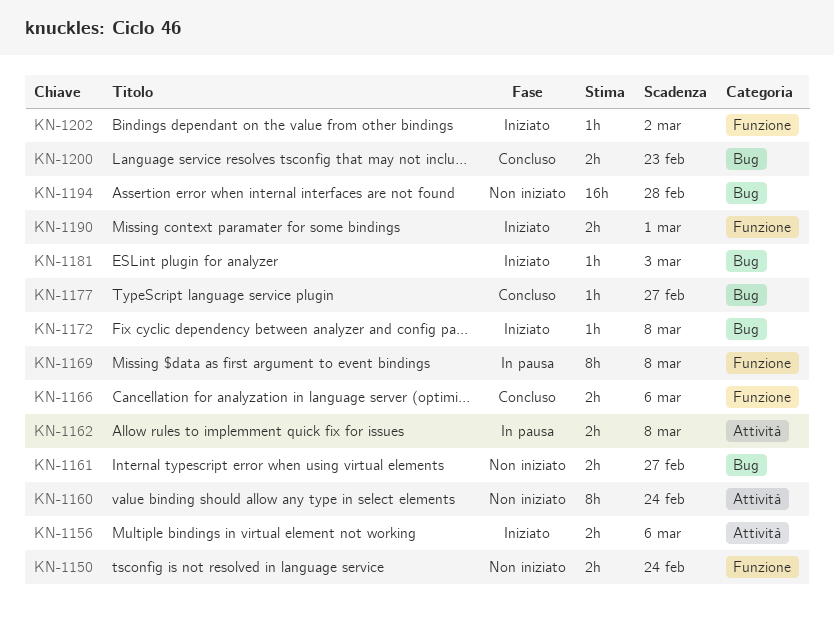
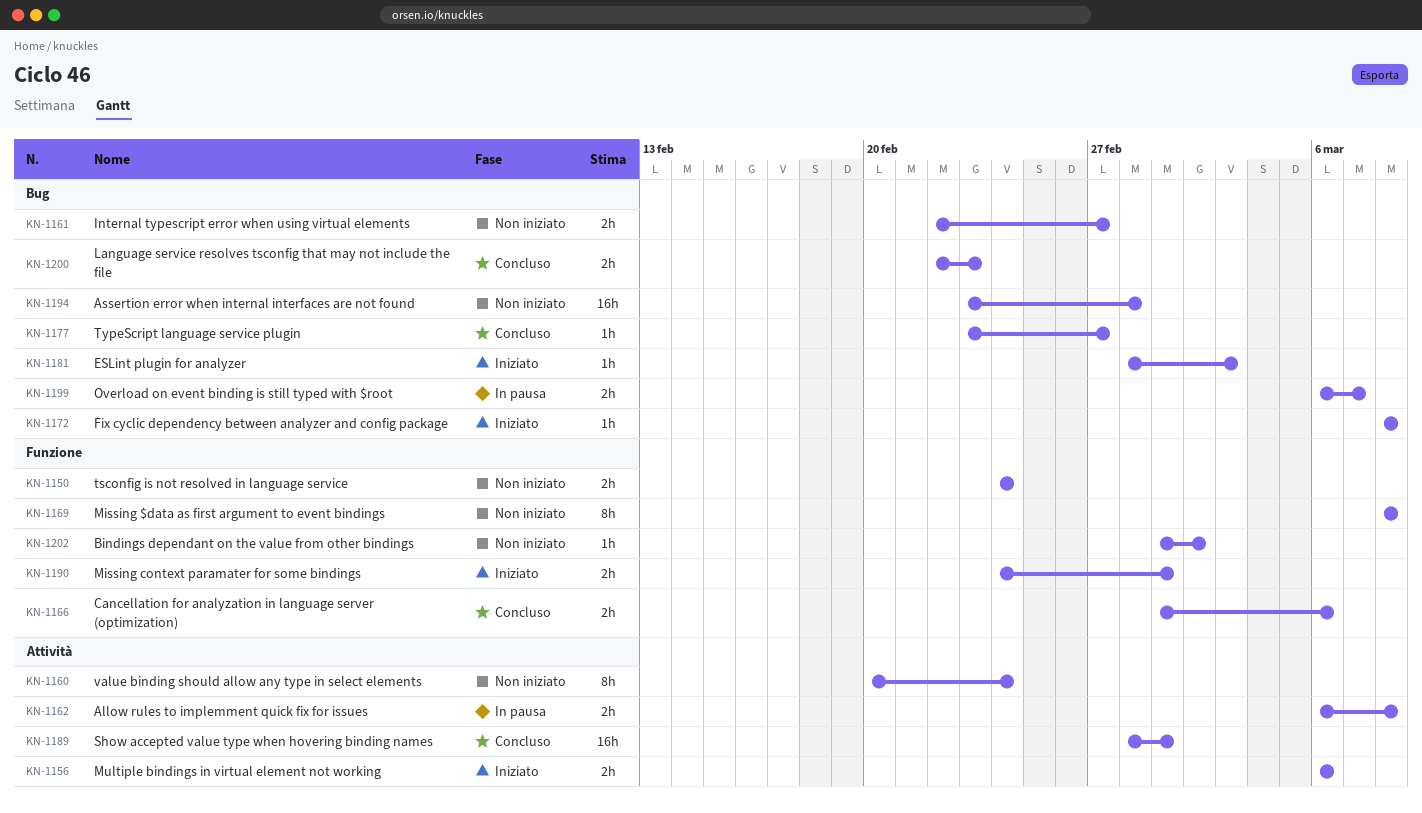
KN-1169, status: In pausa -> Non iniziato
KN-1189: none -> present
KN-1199: none -> present
KN-1202, status: Iniziato -> Non iniziato

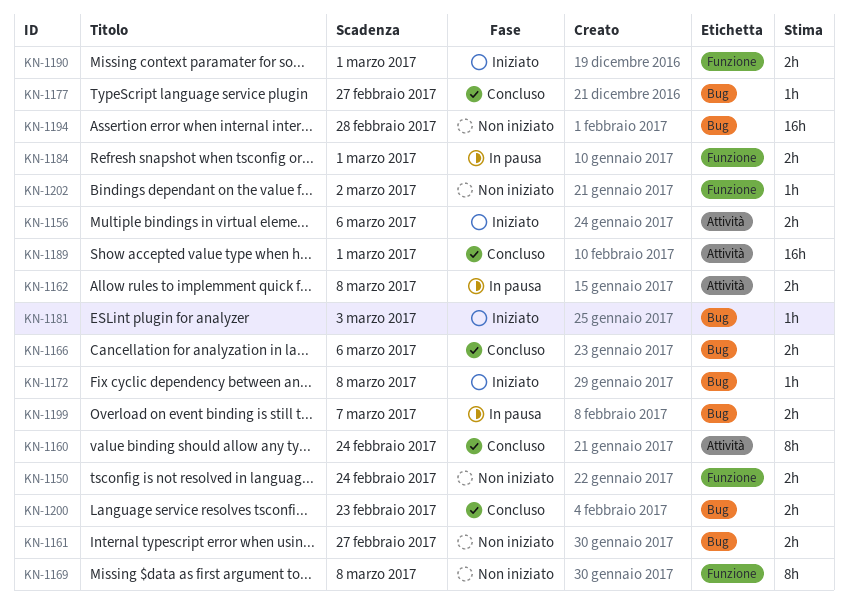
KN-1160, status: Non iniziato -> Concluso
KN-1166, label: Funzione -> Bug
KN-1184: none -> present

